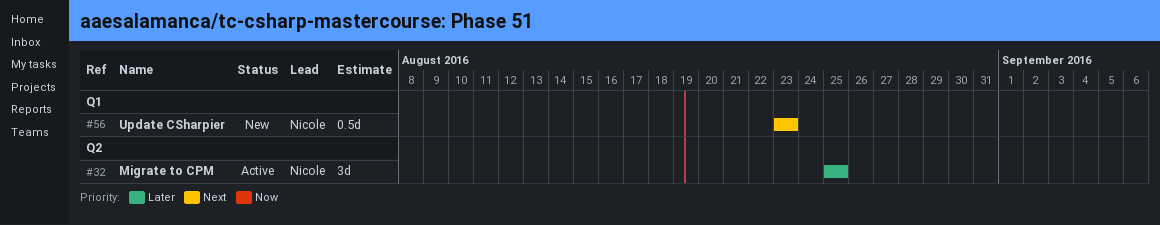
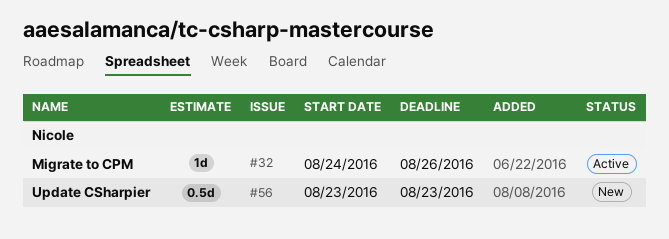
#32, estimate: 3d -> 1d
#32, start: Aug 25 -> Aug 24
#32, due: Aug 25 -> Aug 26

